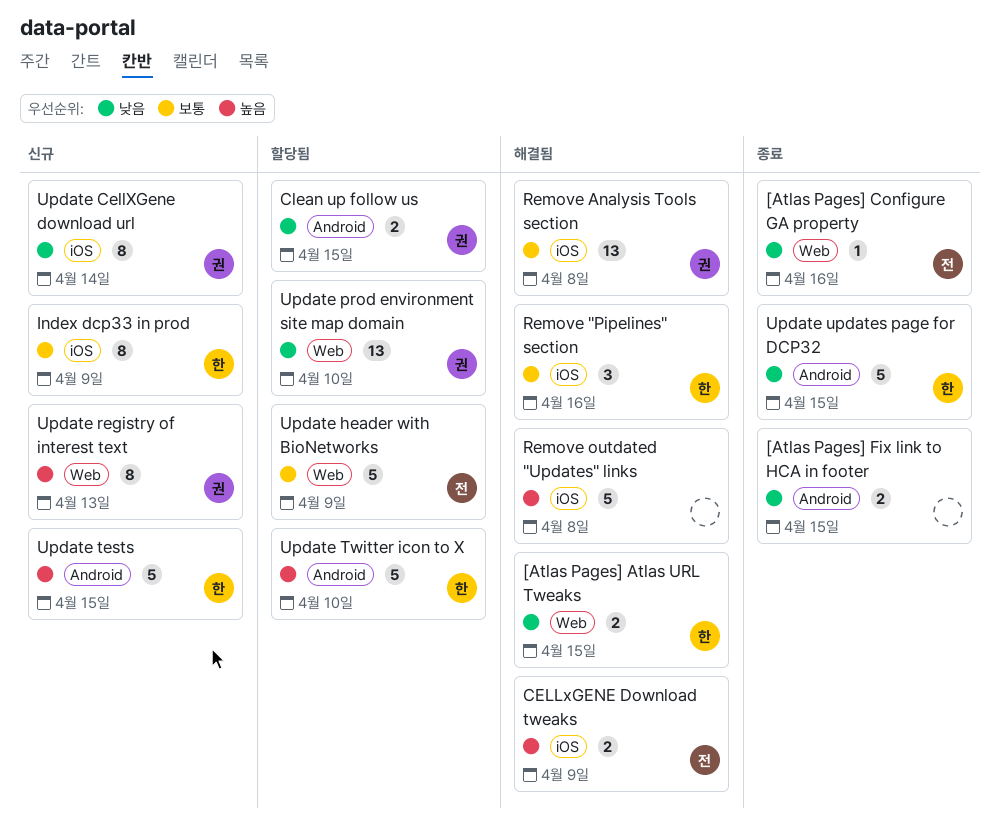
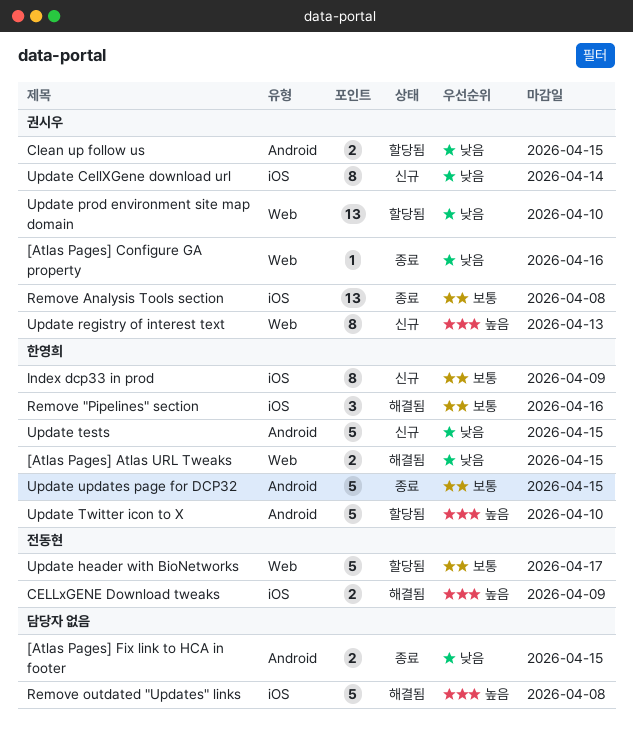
[Atlas Pages] Configure GA property, owner: 전동현 -> 권시우
Remove Analysis Tools section, status: 해결됨 -> 종료
Update header with BioNetworks, due: Apr 9 -> Apr 17
Update tests, priority: 높음 -> 낮음
Update updates page for DCP32, priority: 낮음 -> 보통

